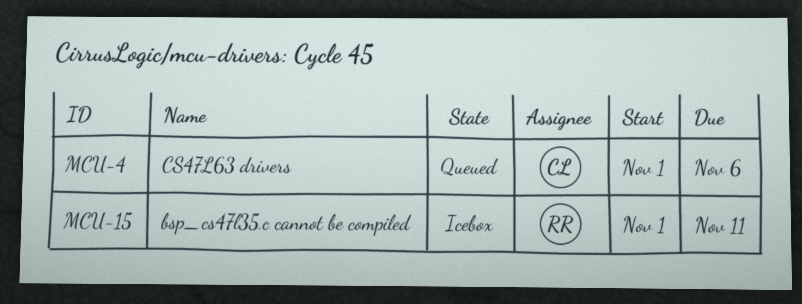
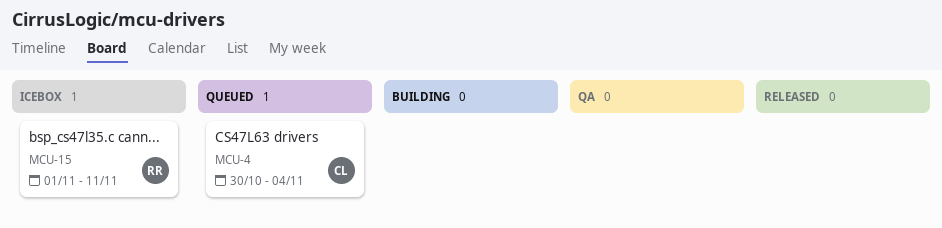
MCU-4, start: Nov 1 -> Oct 30
MCU-4, due: Nov 6 -> Nov 4

